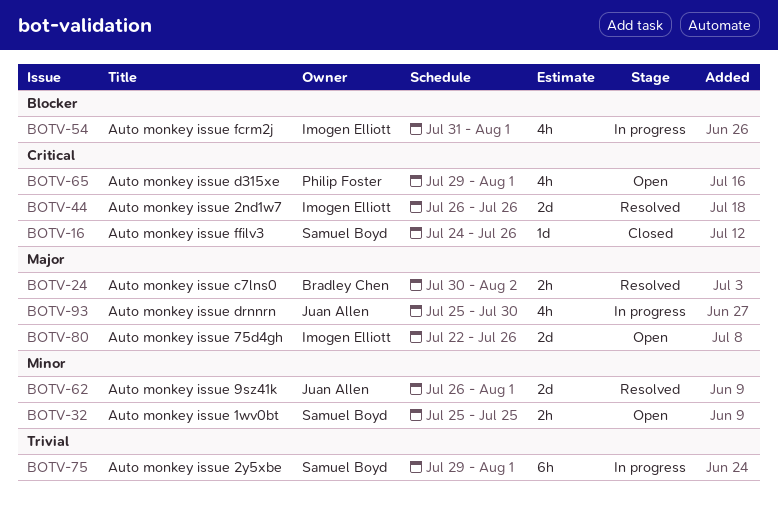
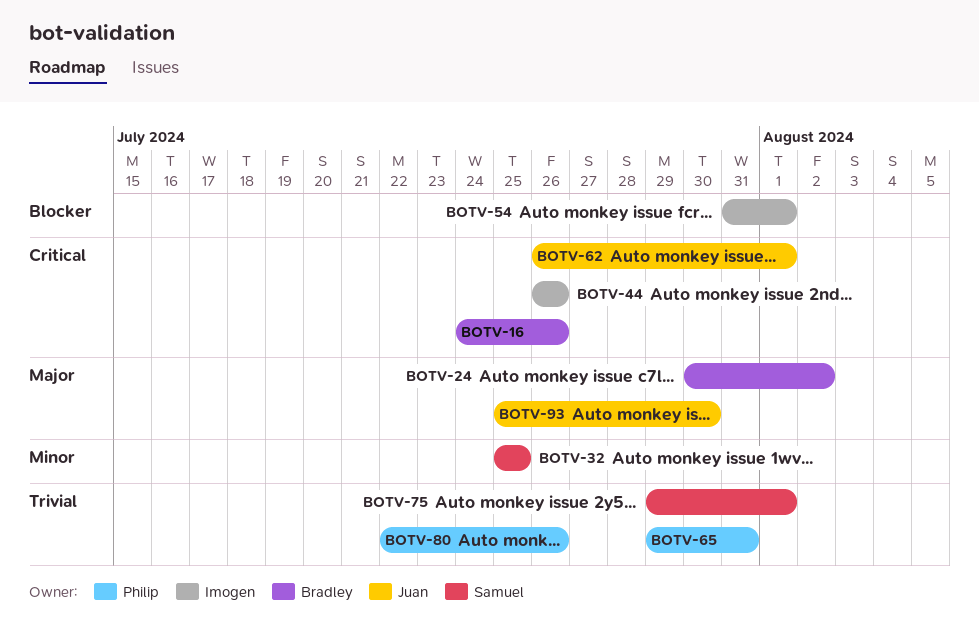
BOTV-16, owner: Samuel Boyd -> Bradley Chen
BOTV-62, priority: Minor -> Critical
BOTV-65, priority: Critical -> Trivial
BOTV-65, due: Aug 1 -> Jul 31
BOTV-80, owner: Imogen Elliott -> Philip Foster
BOTV-80, priority: Major -> Trivial

